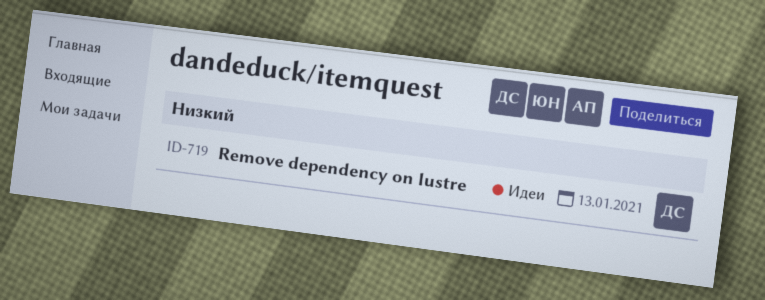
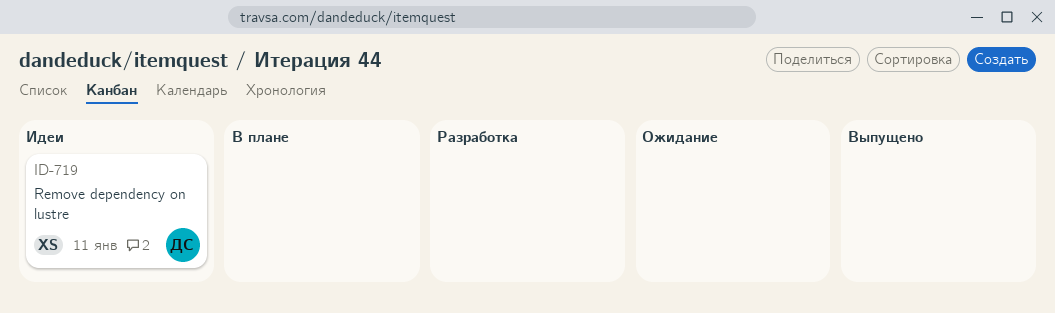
ID-719, due: Jan 13 -> Jan 11

